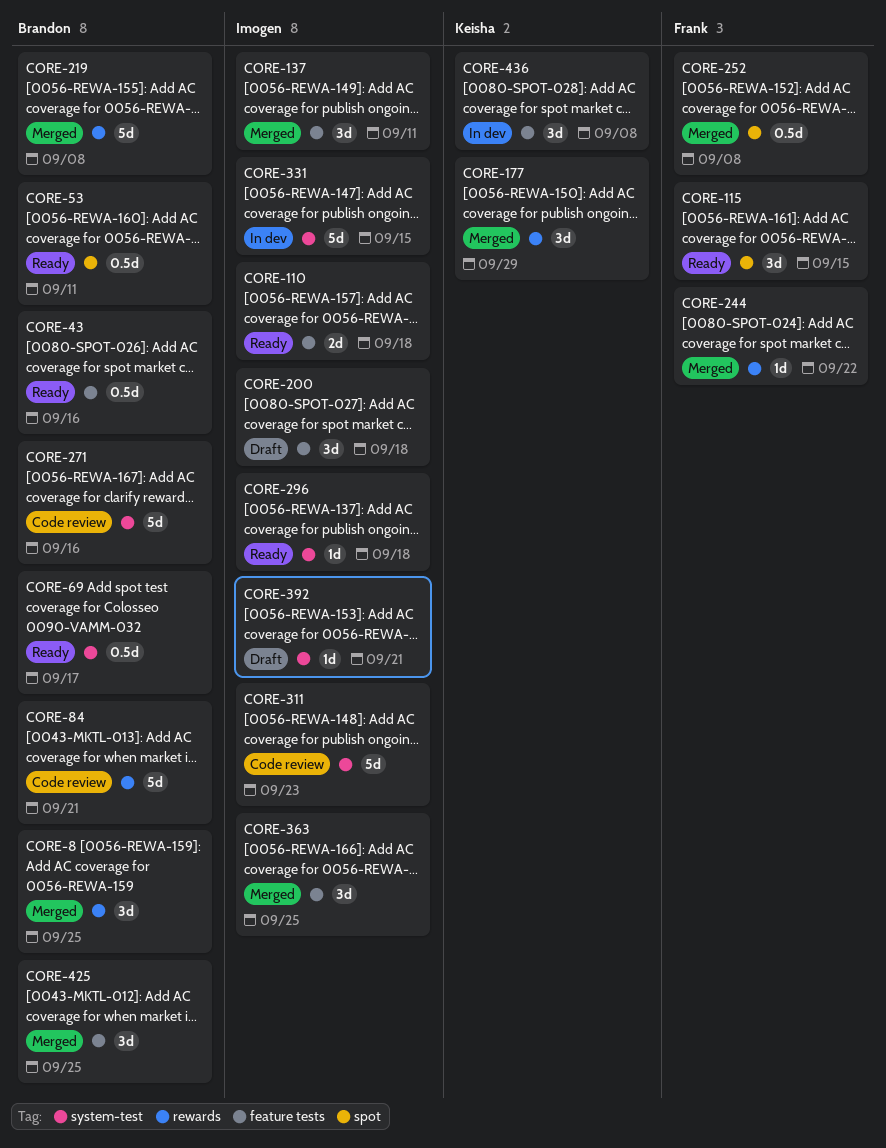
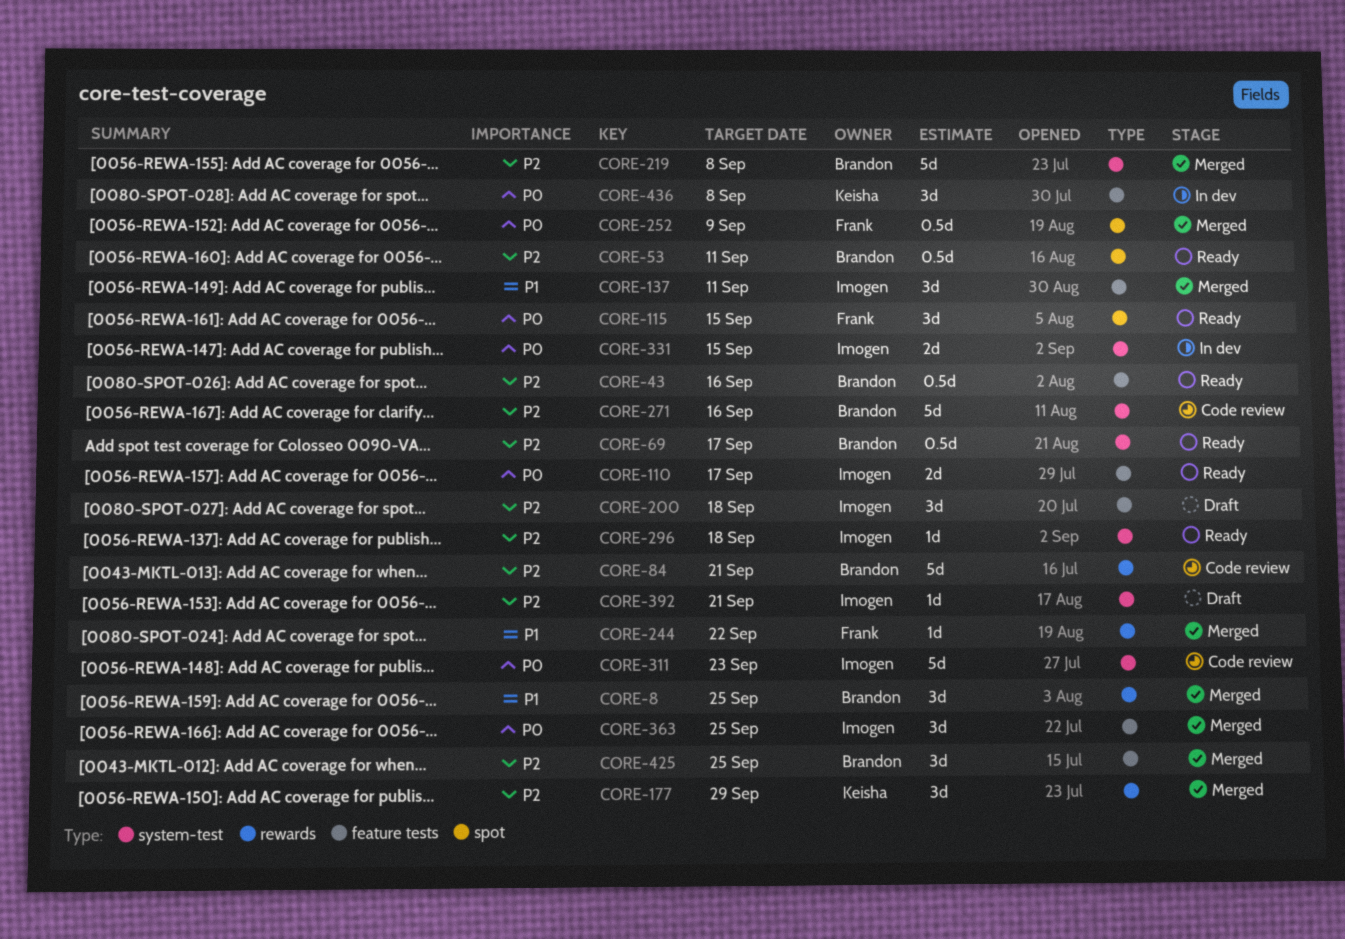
CORE-110, due: Sep 18 -> Sep 17
CORE-219, label: rewards -> system-test
CORE-252, due: Sep 8 -> Sep 9
CORE-331, estimate: 5d -> 2d

